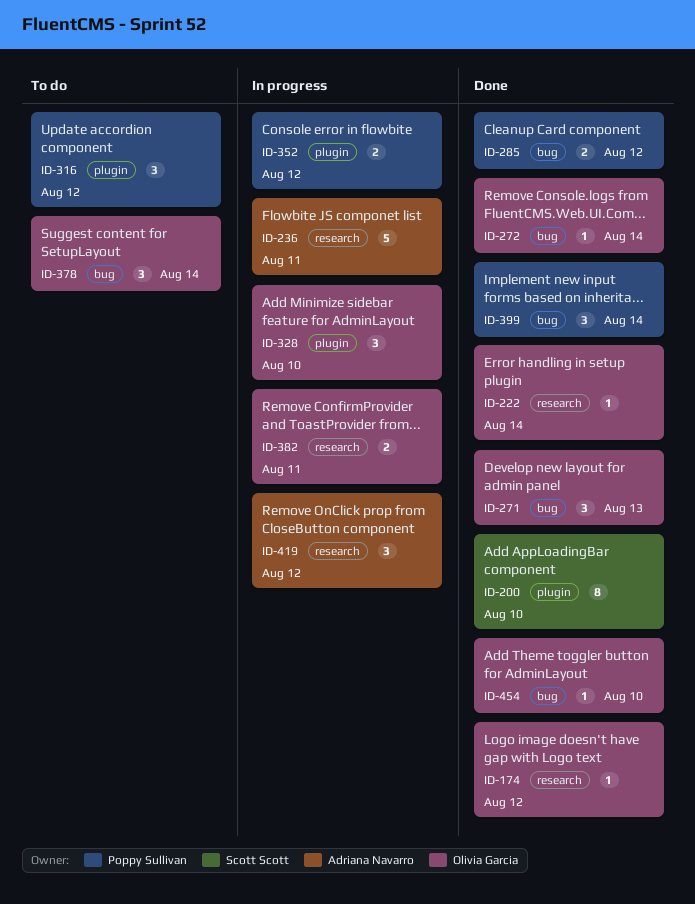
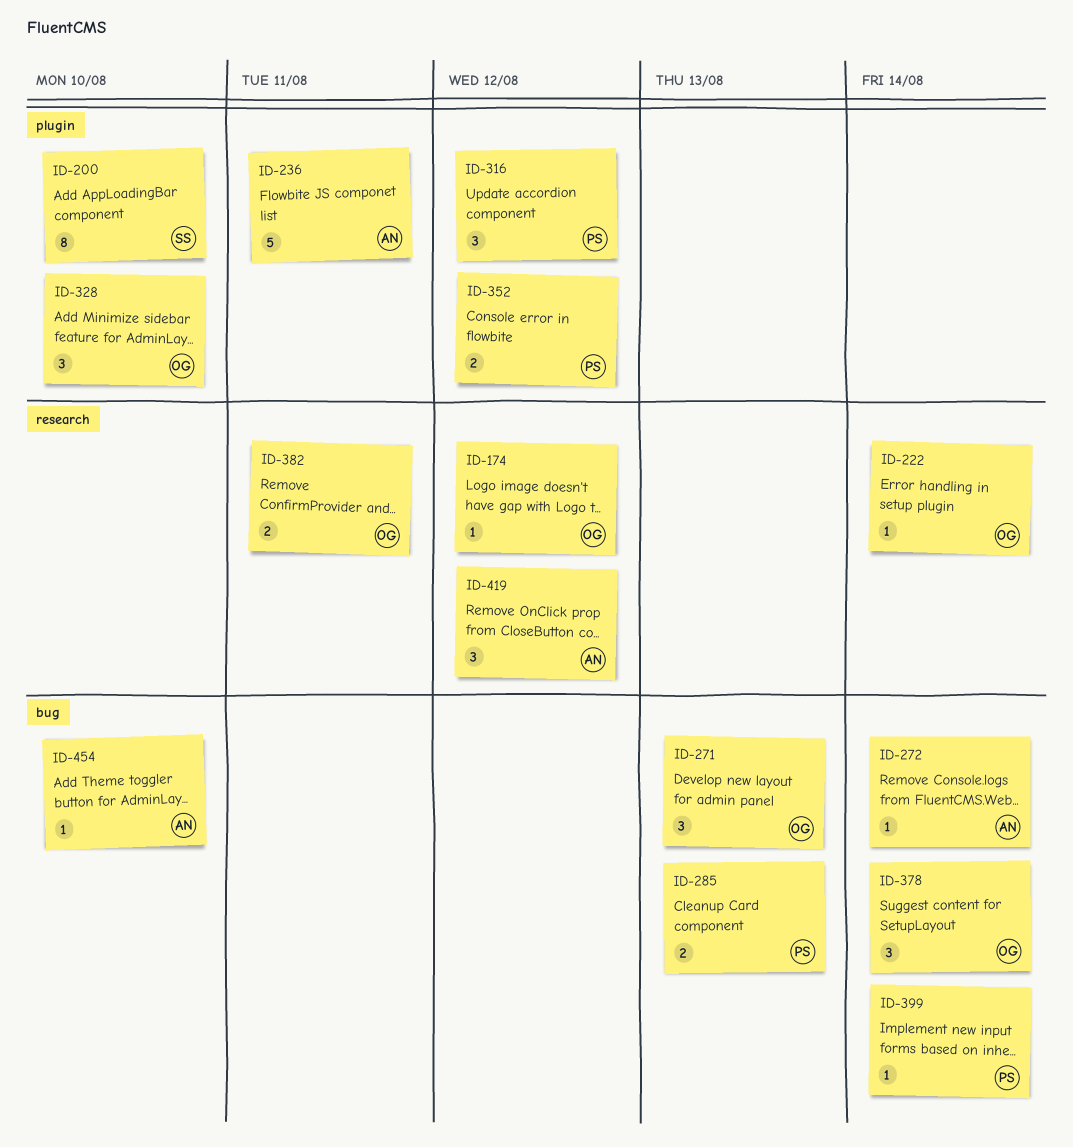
ID-236, label: research -> plugin
ID-272, owner: Olivia Garcia -> Adriana Navarro
ID-285, due: Aug 12 -> Aug 13
ID-399, estimate: 3 -> 1
ID-454, owner: Olivia Garcia -> Adriana Navarro

